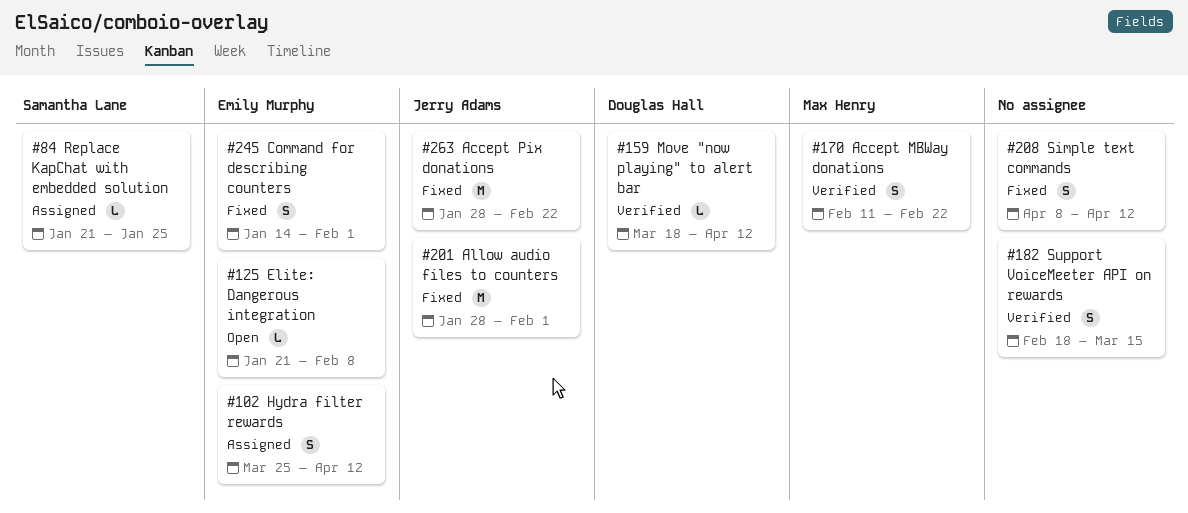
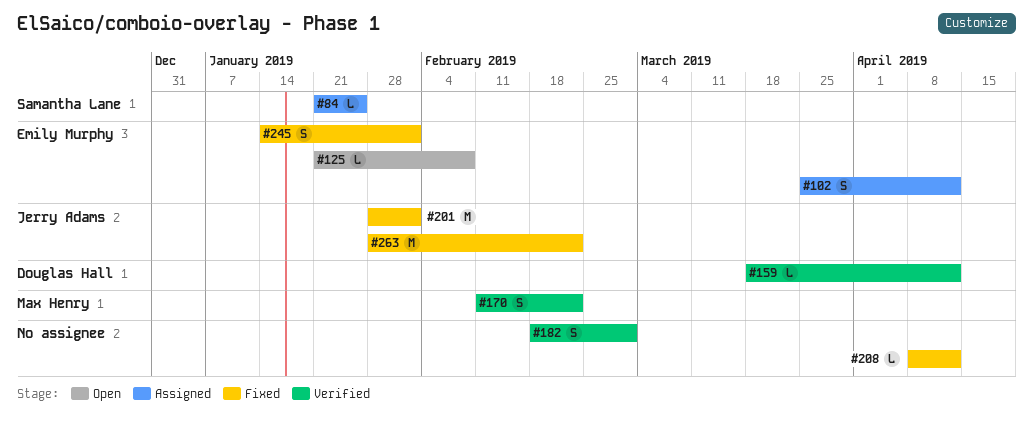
#182, due: Mar 15 -> Mar 1
#208, estimate: S -> L

